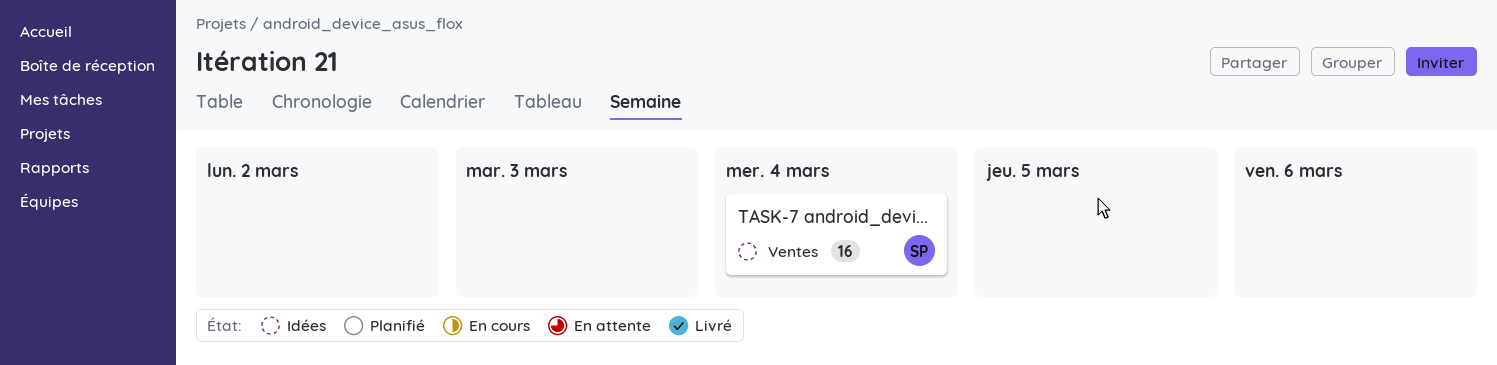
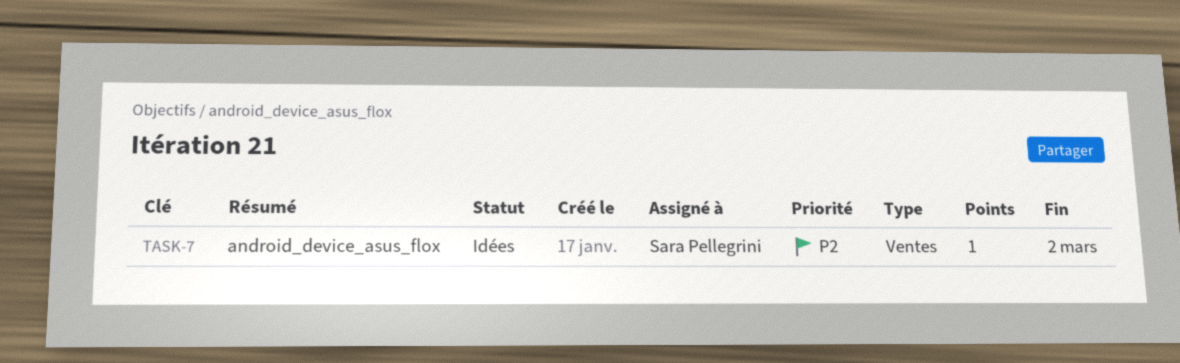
TASK-7, estimate: 16 -> 1
TASK-7, due: Mar 4 -> Mar 2

